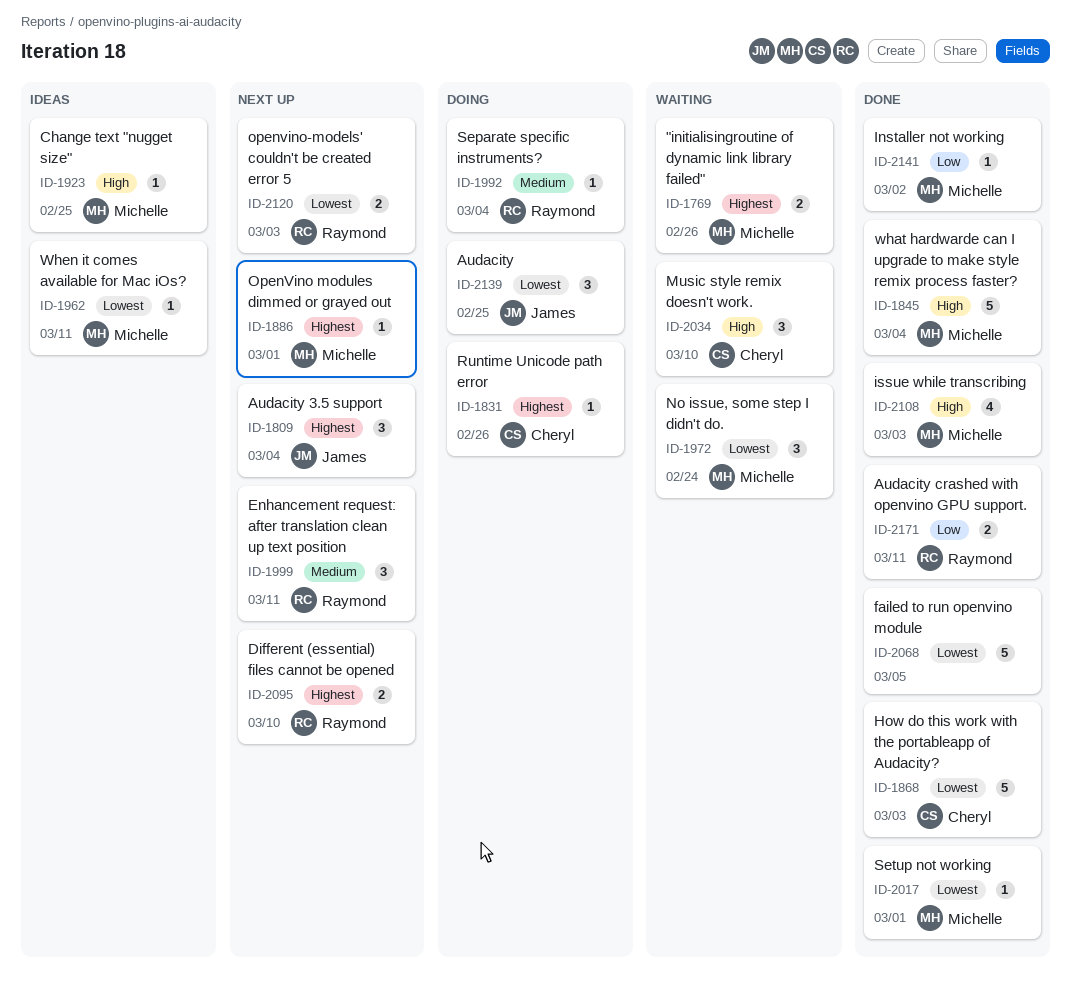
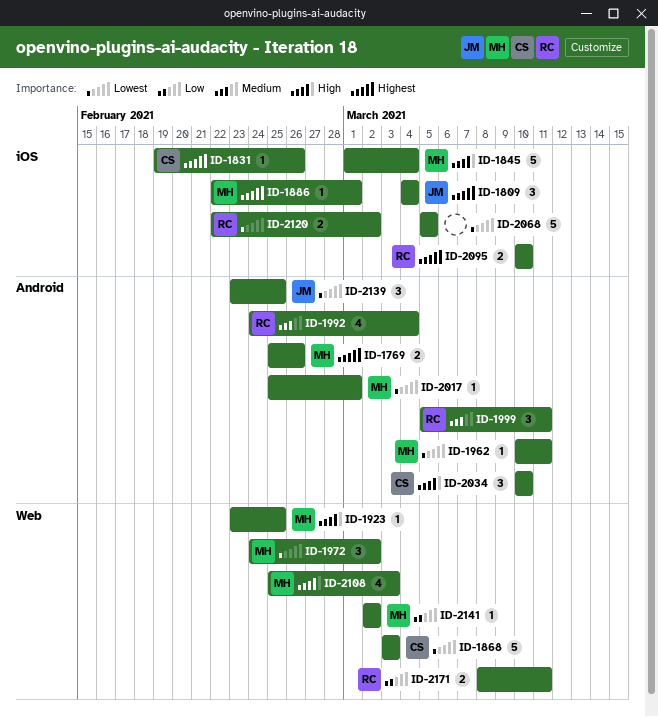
ID-1972, due: Feb 24 -> Mar 2
ID-1992, estimate: 1 -> 4
ID-2120, due: Mar 3 -> Mar 2

